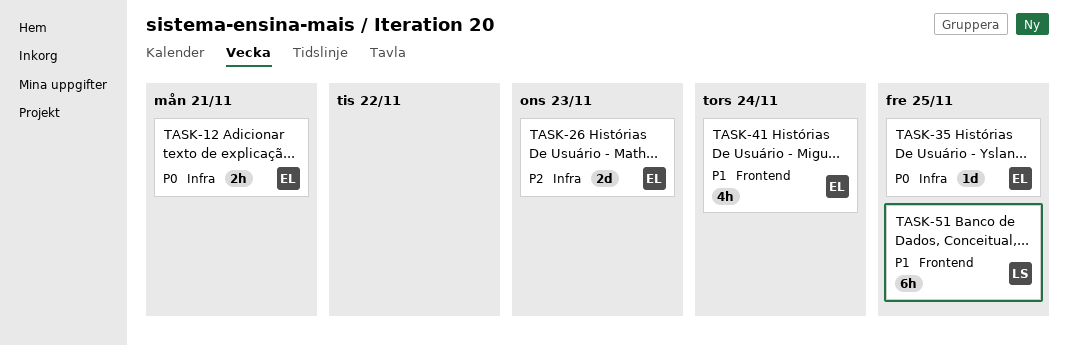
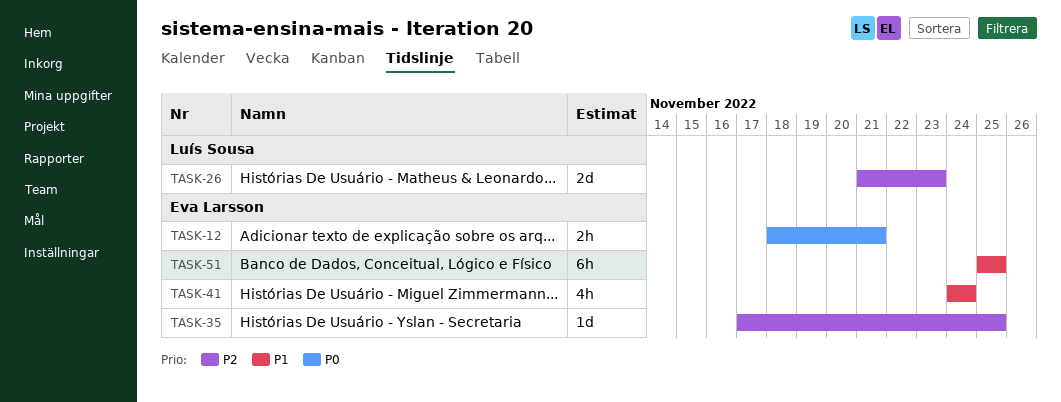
TASK-26, owner: Eva Larsson -> Luís Sousa
TASK-35, priority: P0 -> P2
TASK-51, owner: Luís Sousa -> Eva Larsson

